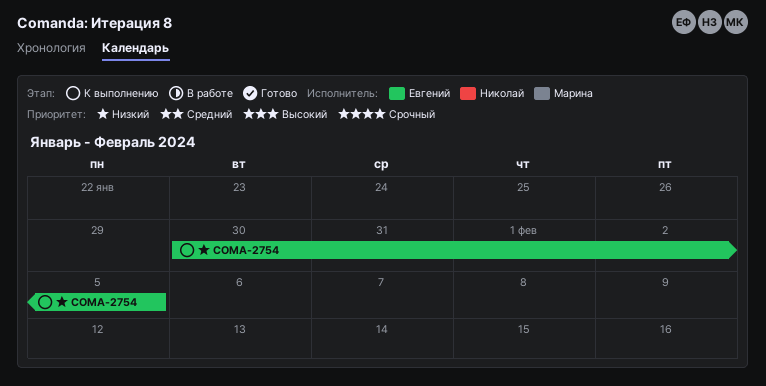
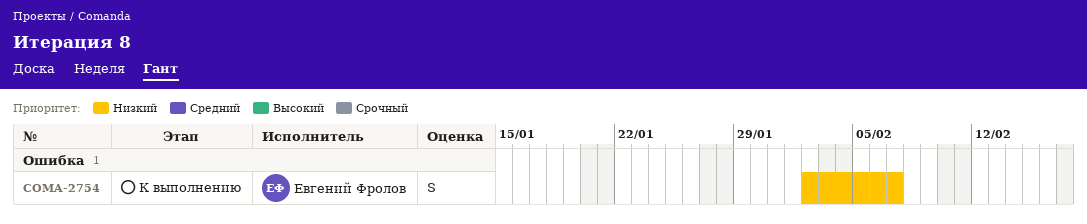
COMA-2754, start: Jan 30 -> Feb 2
COMA-2754, due: Feb 5 -> Feb 7

